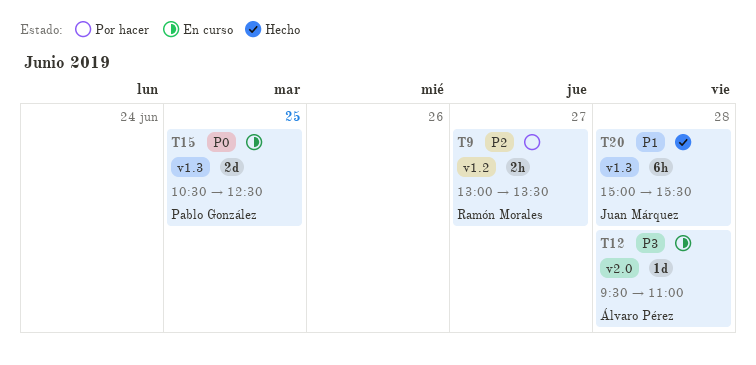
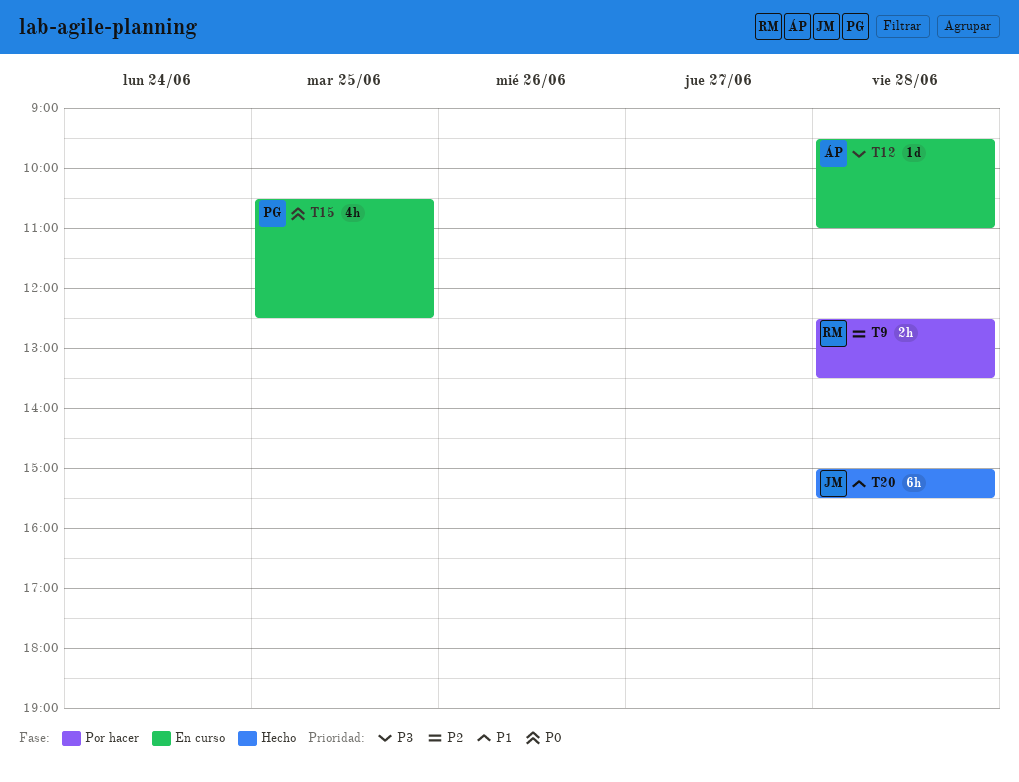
T9, day: Jun 27 -> Jun 28
T9, begins: 13:00 -> 12:30
T15, estimate: 2d -> 4h

